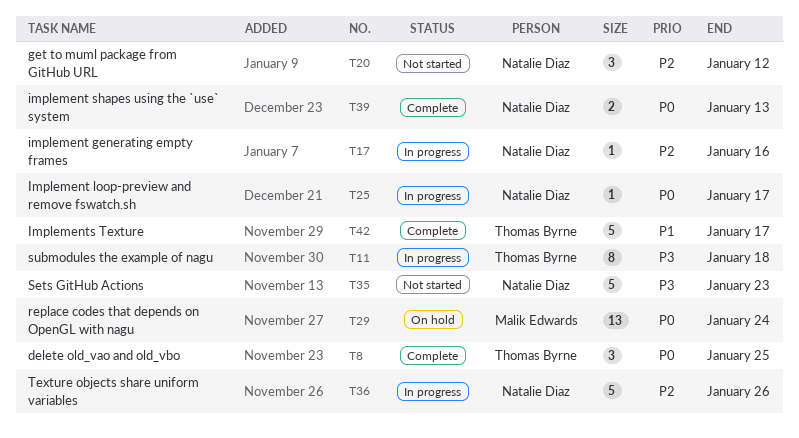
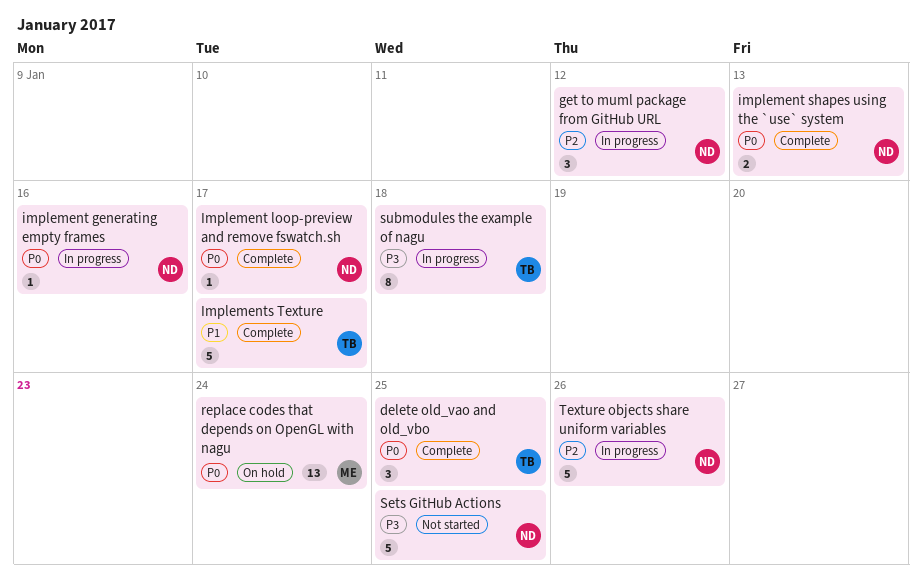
get to muml package from GitHub URL, status: Not started -> In progress
implement generating empty frames, priority: P2 -> P0
Implement loop-preview and remove fswatch.sh, status: In progress -> Complete
Sets GitHub Actions, due: Jan 23 -> Jan 25

